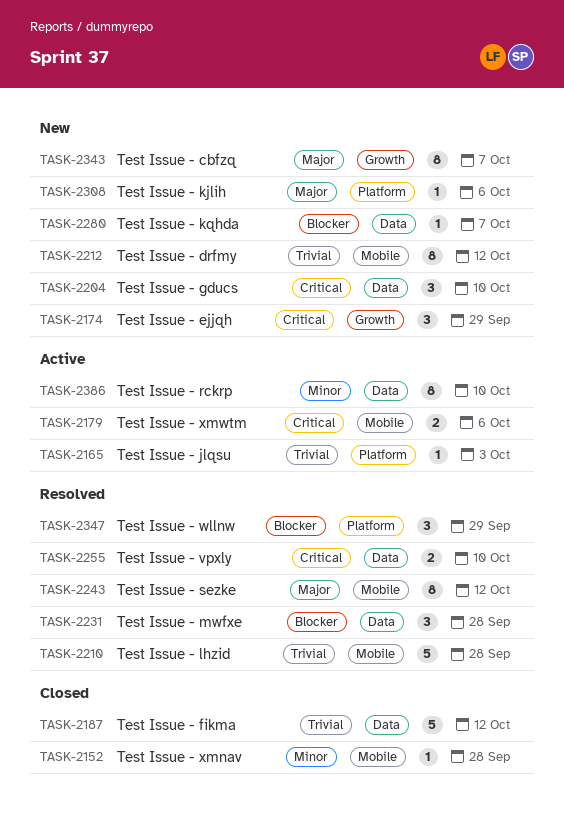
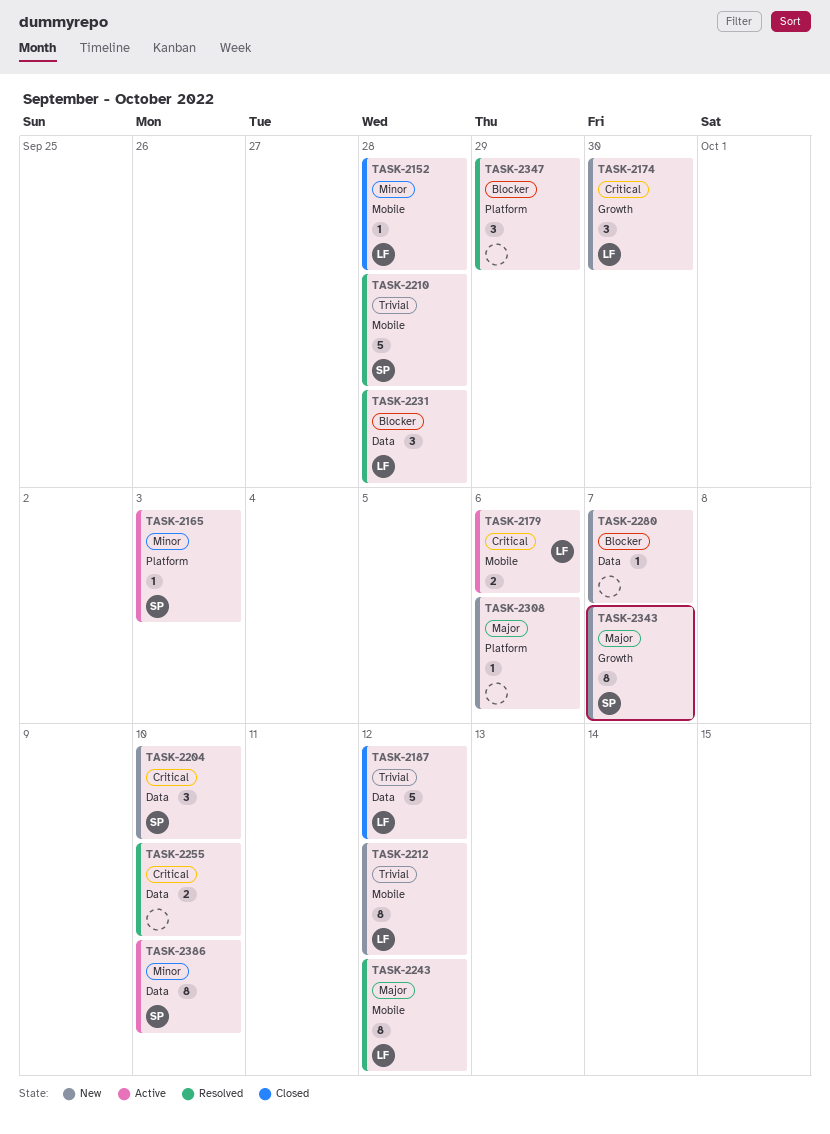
TASK-2165, priority: Trivial -> Minor
TASK-2174, due: Sep 29 -> Sep 30

